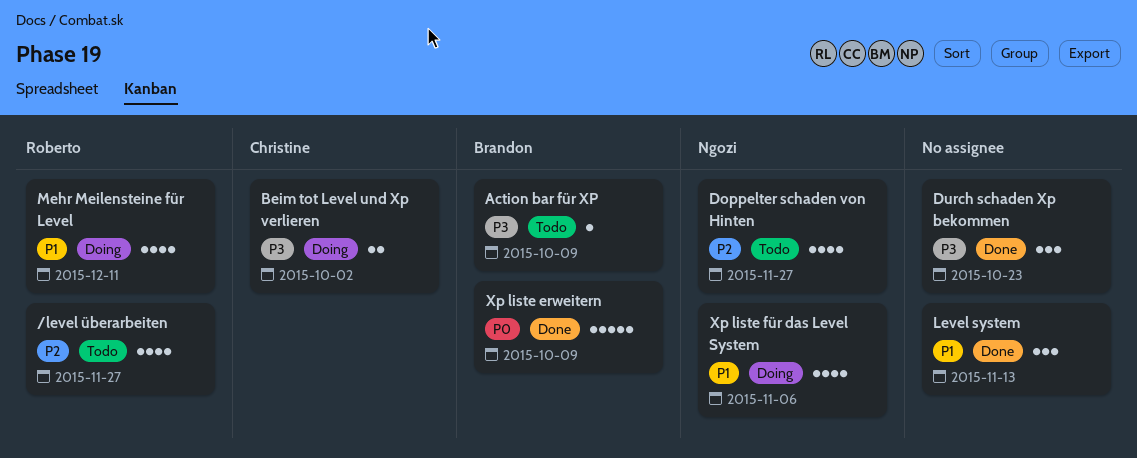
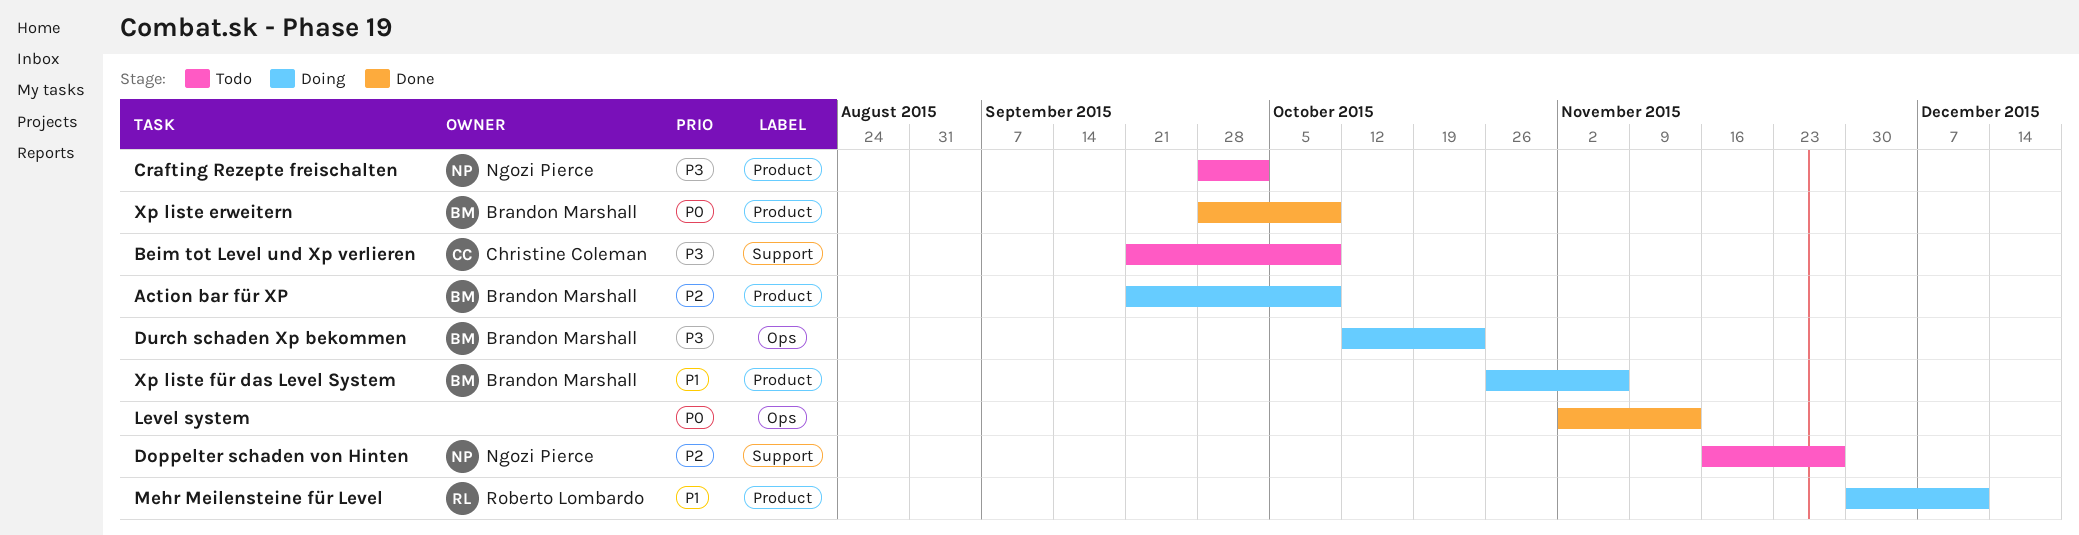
/level überarbeiten: present -> none
Action bar für XP, status: Todo -> Doing
Action bar für XP, priority: P3 -> P2
Beim tot Level und Xp verlieren, status: Doing -> Todo
Beim tot Level und Xp verlieren, due: Oct 2 -> Oct 9
Crafting Rezepte freischalten: none -> present
Durch schaden Xp bekommen, status: Done -> Doing
Durch schaden Xp bekommen, owner: none -> Brandon Marshall
Level system, priority: P1 -> P0
Xp liste für das Level System, owner: Ngozi Pierce -> Brandon Marshall

